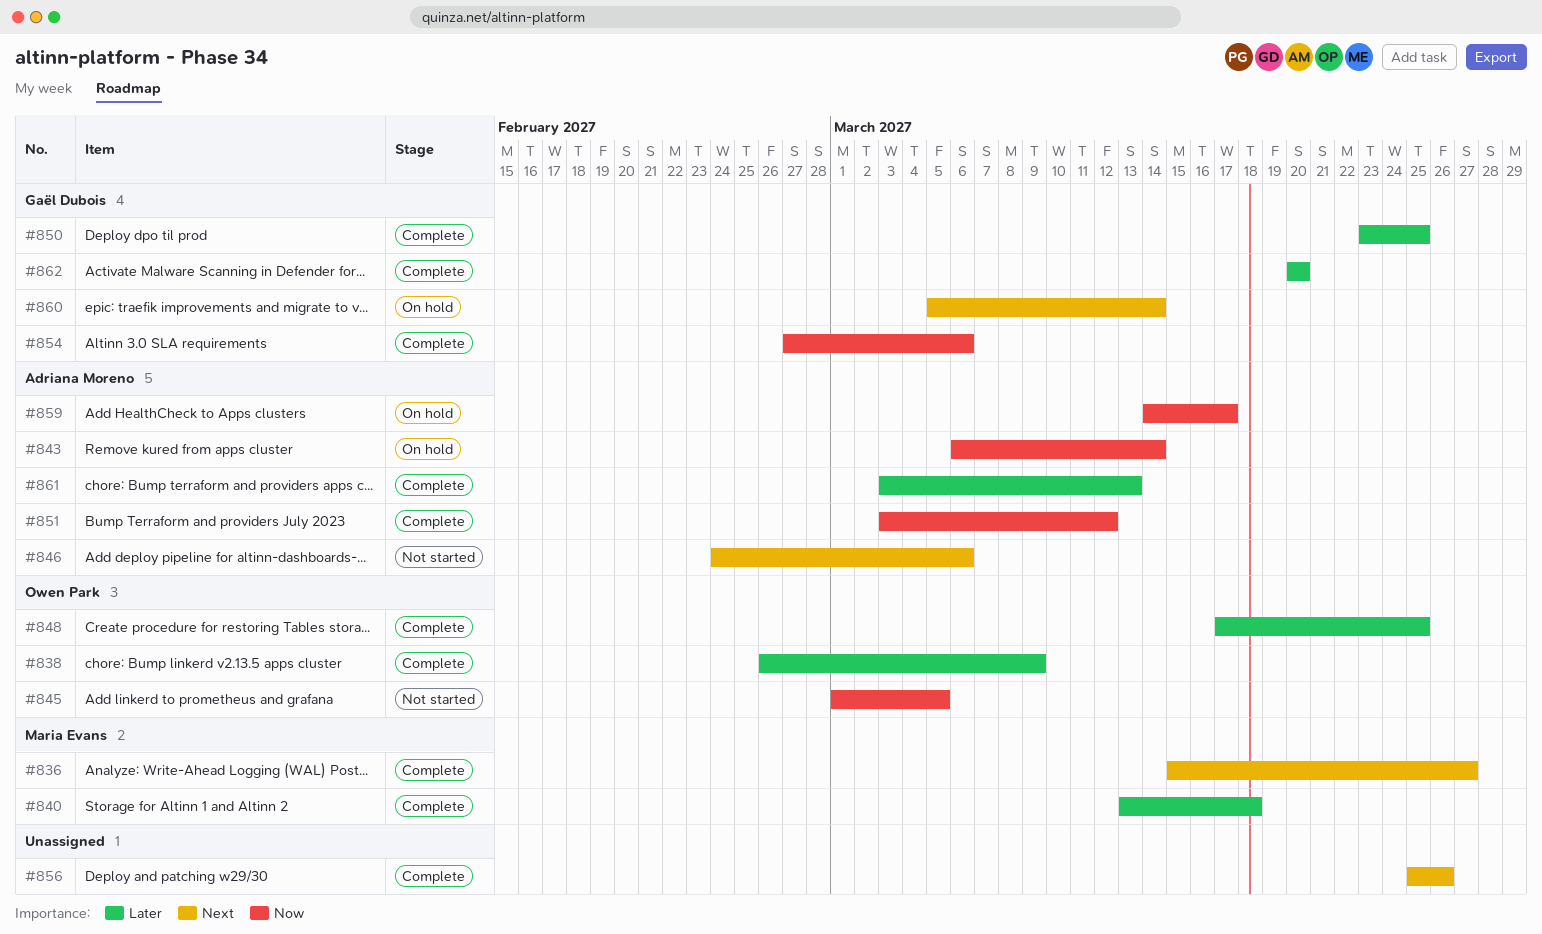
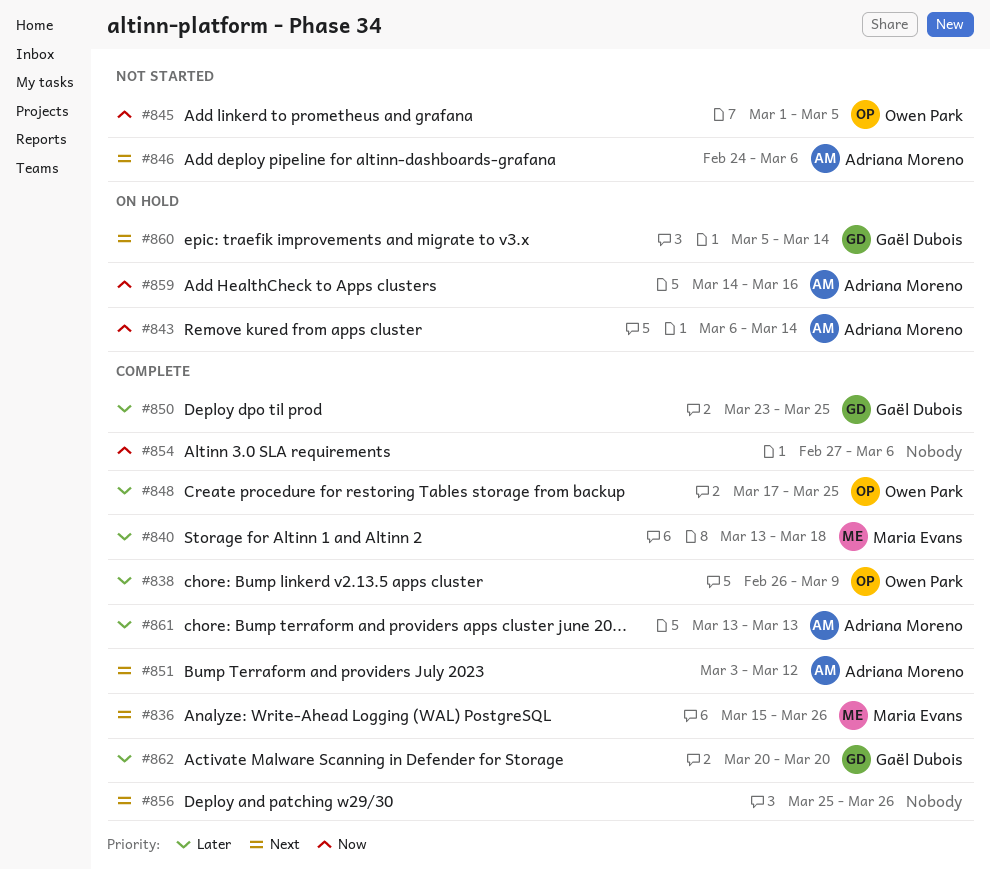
#836, due: Mar 27 -> Mar 26
#851, priority: Now -> Next
#854, owner: Gaël Dubois -> none
#859, due: Mar 17 -> Mar 16
#861, start: Mar 3 -> Mar 13

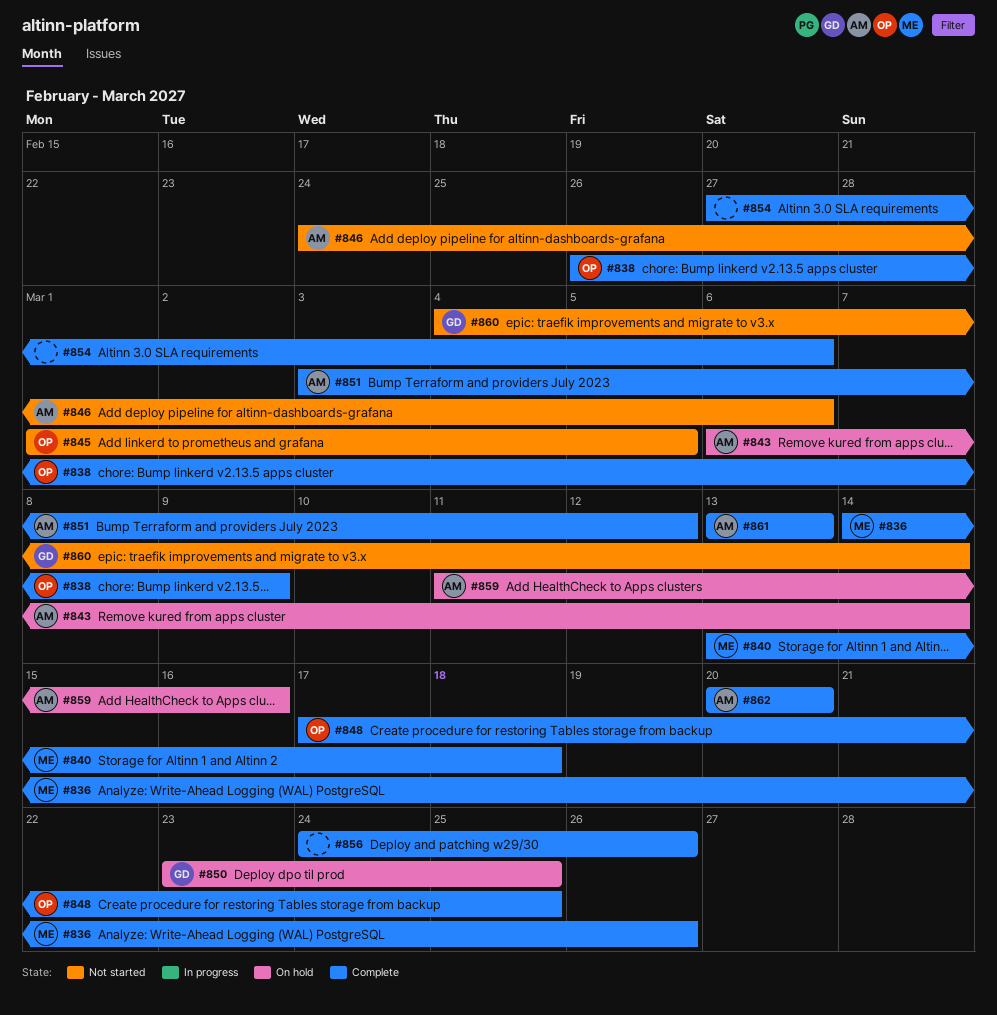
#836, start: Mar 15 -> Mar 14
#850, status: Complete -> On hold
#856, start: Mar 25 -> Mar 24
#859, start: Mar 14 -> Mar 11
#860, status: On hold -> Not started
#860, start: Mar 5 -> Mar 4
#862, owner: Gaël Dubois -> Adriana Moreno

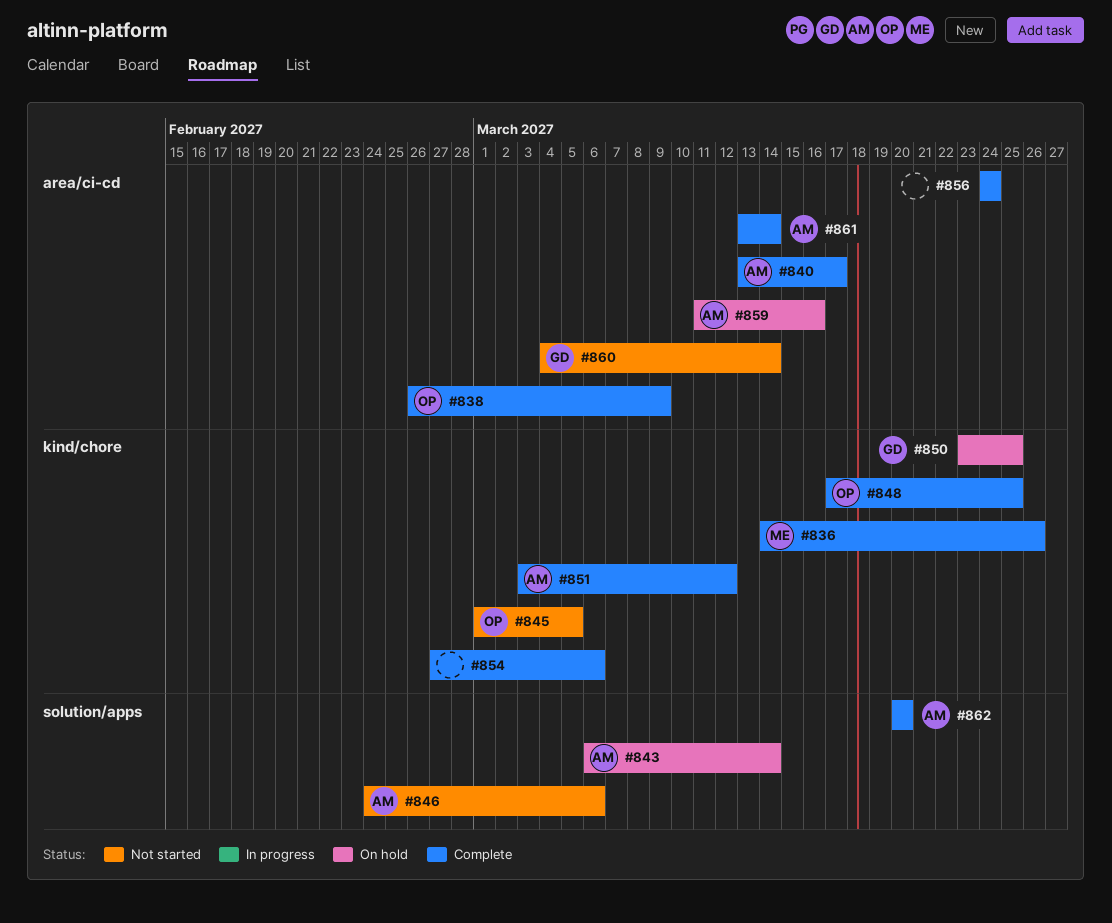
#840, owner: ME -> AM
#840, due: Mar 18 -> Mar 17
#856, due: Mar 26 -> Mar 24
#861, due: Mar 13 -> Mar 14

